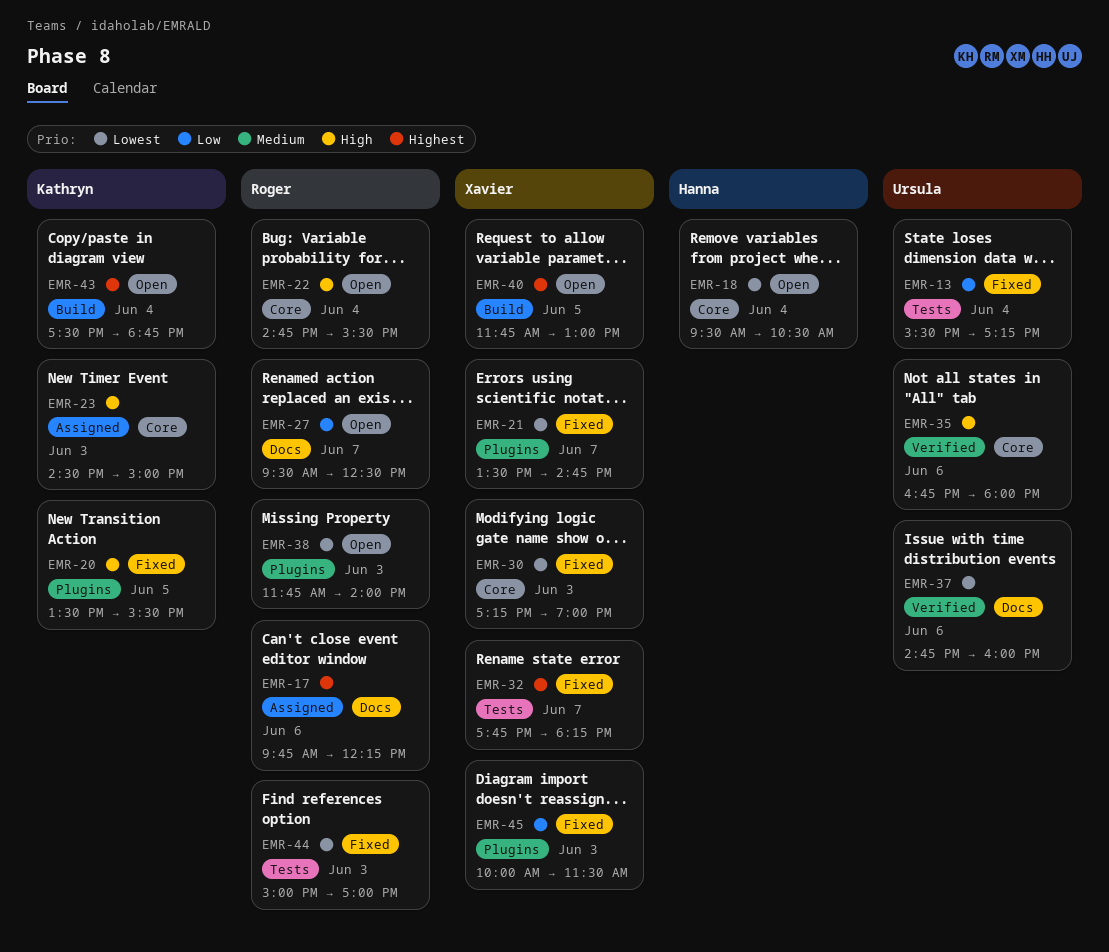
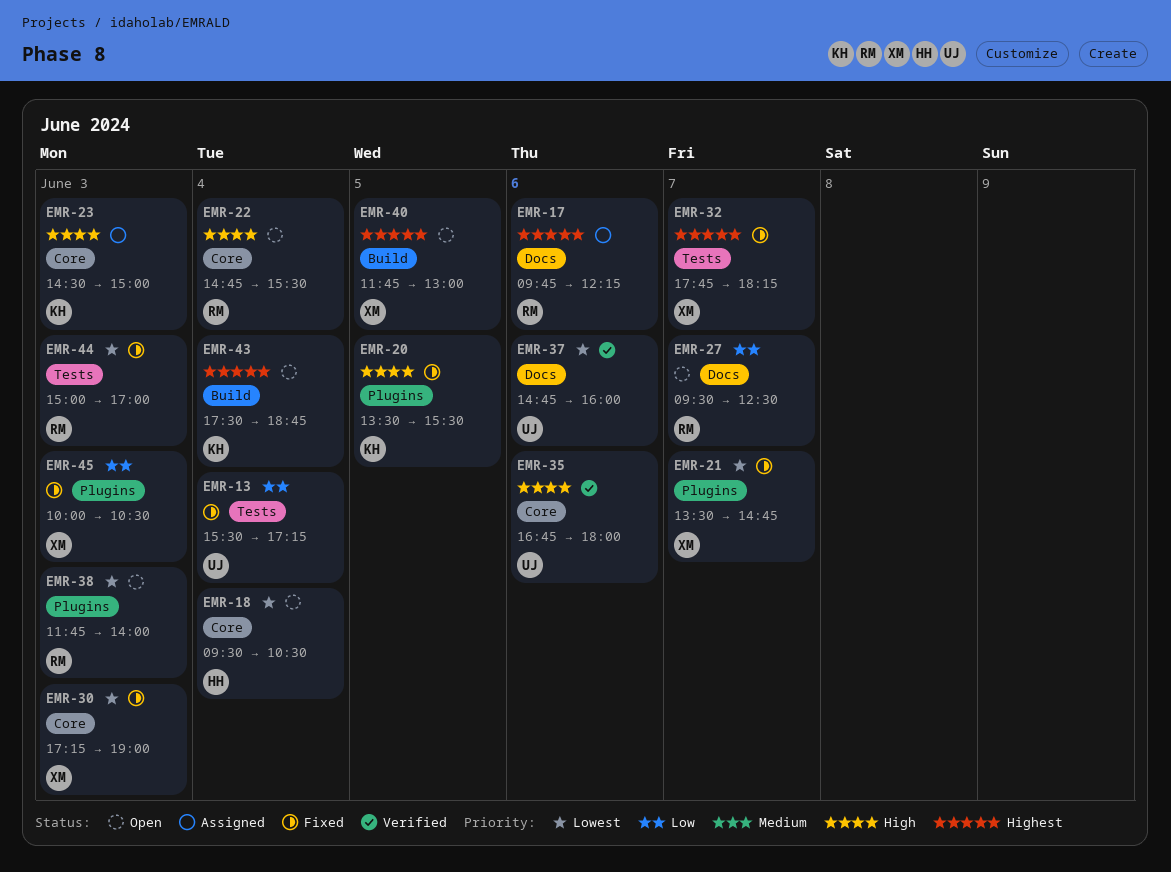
EMR-45, ends: 11:30 -> 10:30

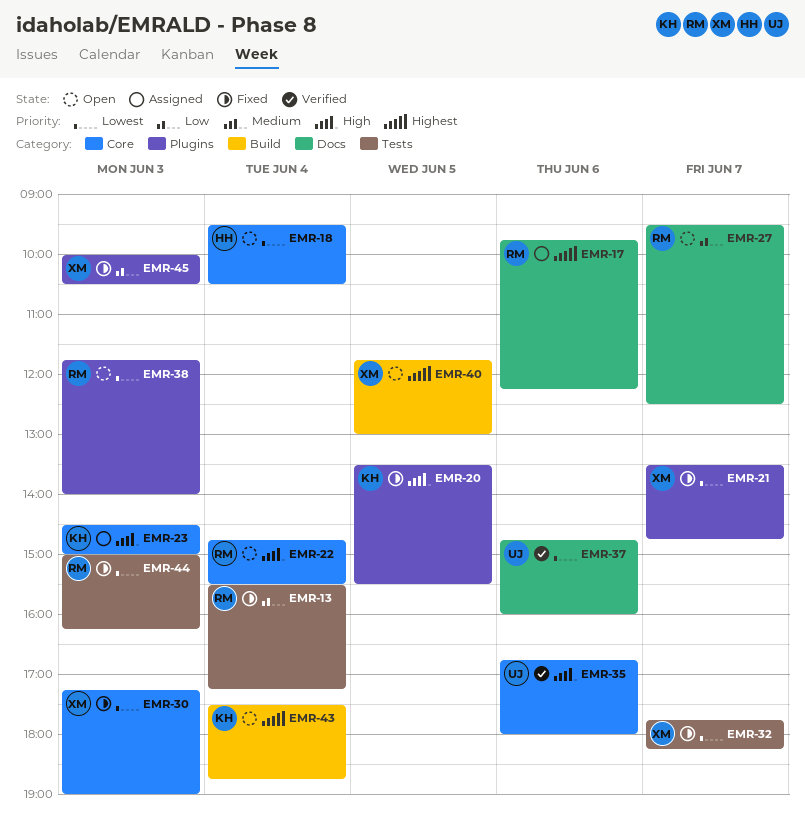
EMR-13, owner: UJ -> RM
EMR-32, priority: Highest -> Lowest
EMR-44, ends: 17:00 -> 16:15

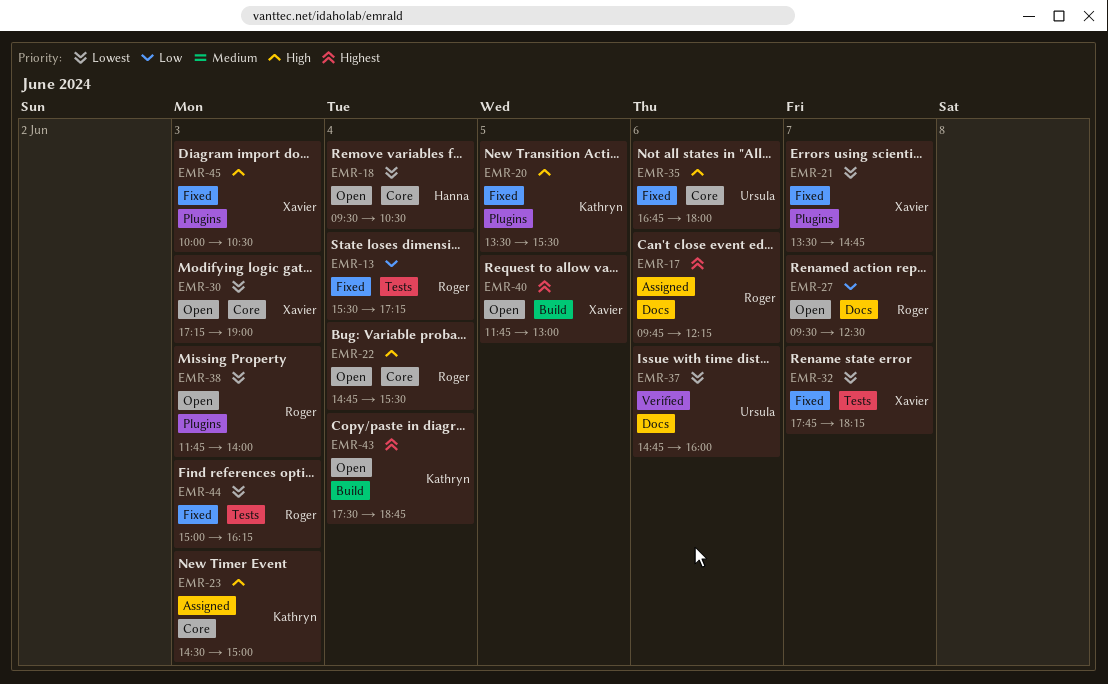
EMR-30, status: Fixed -> Open
EMR-35, status: Verified -> Fixed
EMR-45, priority: Low -> High

